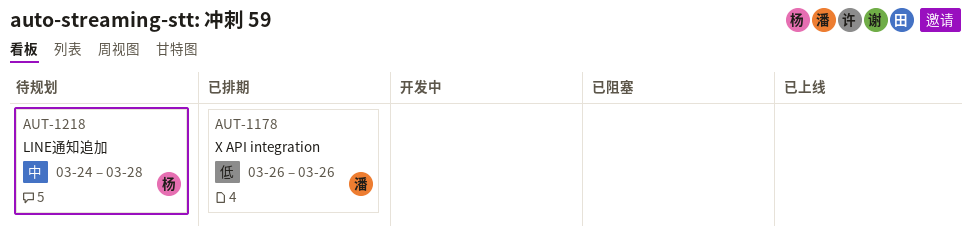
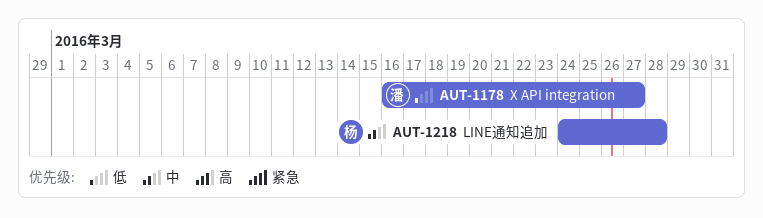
AUT-1178, start: Mar 26 -> Mar 16
AUT-1178, due: Mar 26 -> Mar 27

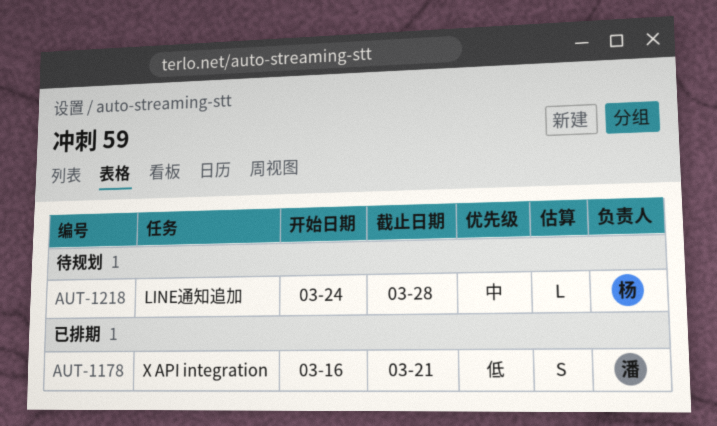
AUT-1178, due: Mar 27 -> Mar 21

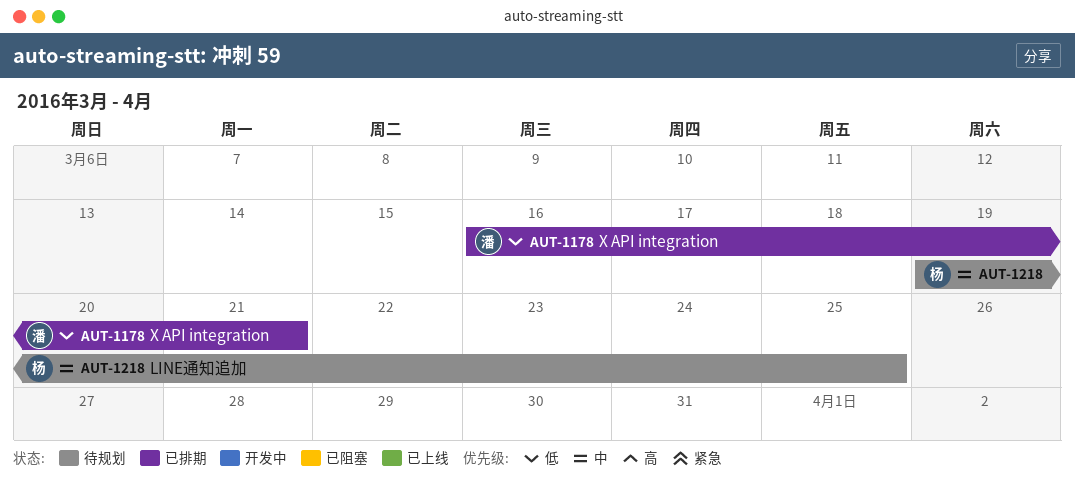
AUT-1218, start: Mar 24 -> Mar 19
AUT-1218, due: Mar 28 -> Mar 25

